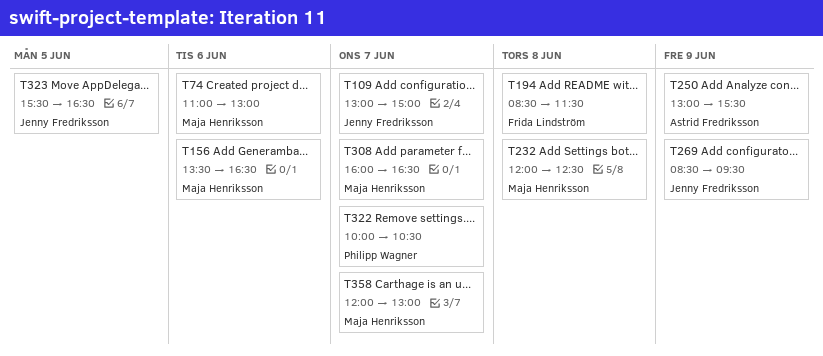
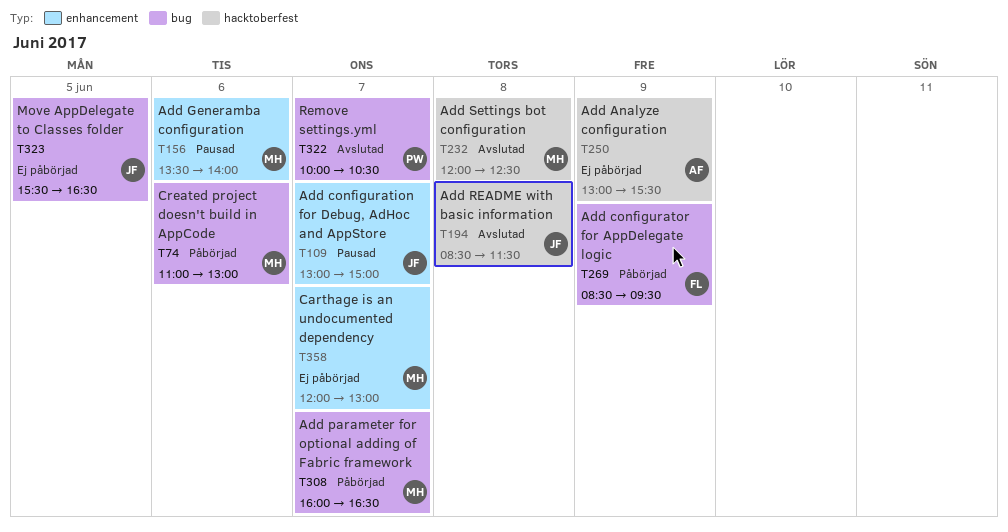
T156, ends: 16:30 -> 14:00
T194, owner: Frida Lindström -> Jenny Fredriksson
T269, owner: Jenny Fredriksson -> Frida Lindström

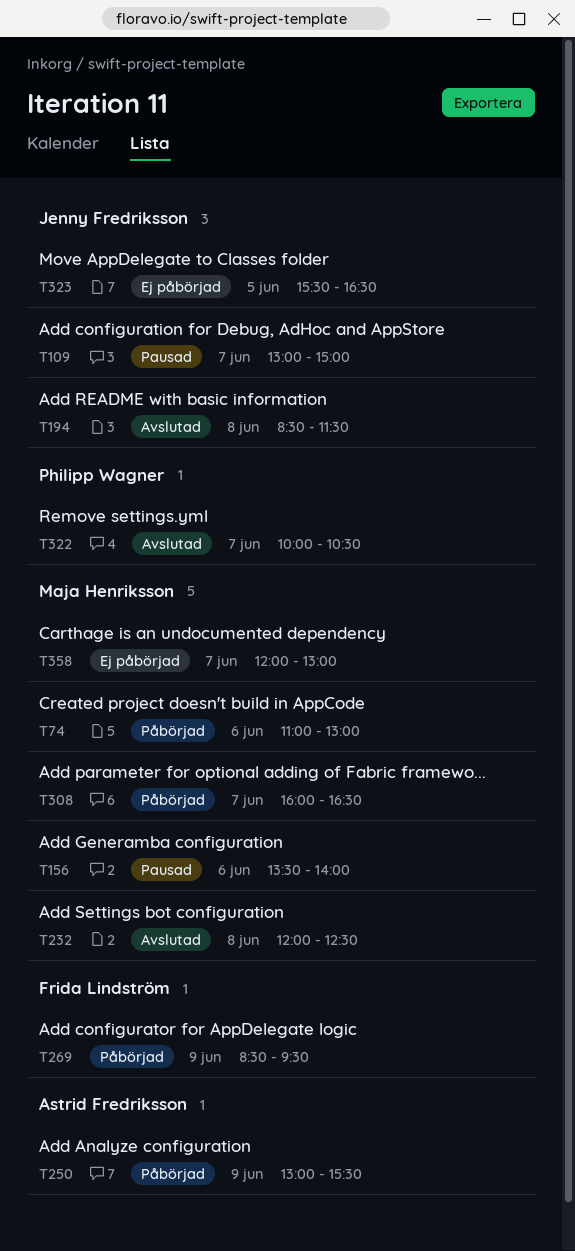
T250, status: Ej påbörjad -> Påbörjad

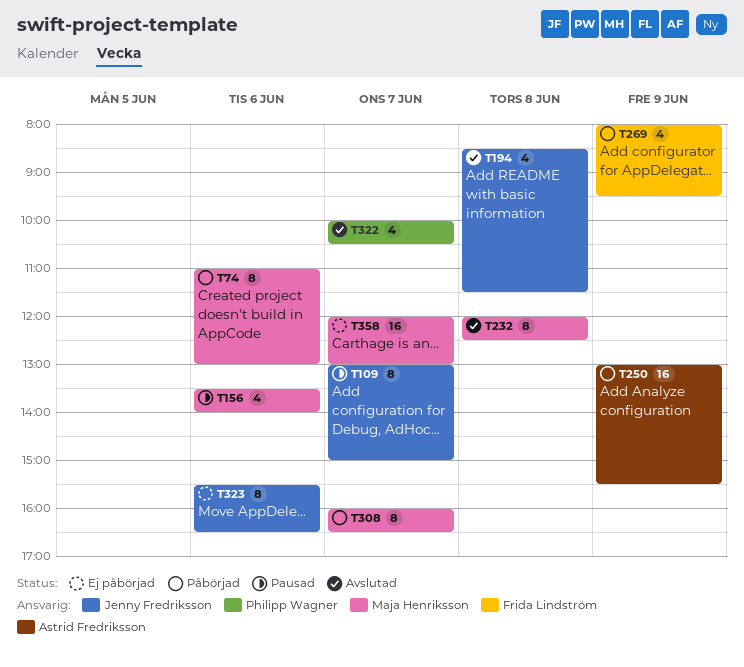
T269, begins: 08:30 -> 08:00
T323, day: Jun 5 -> Jun 6

